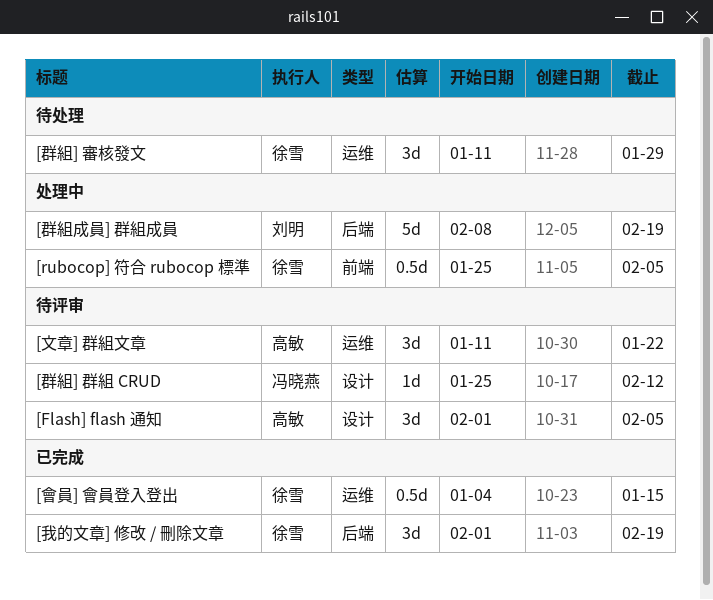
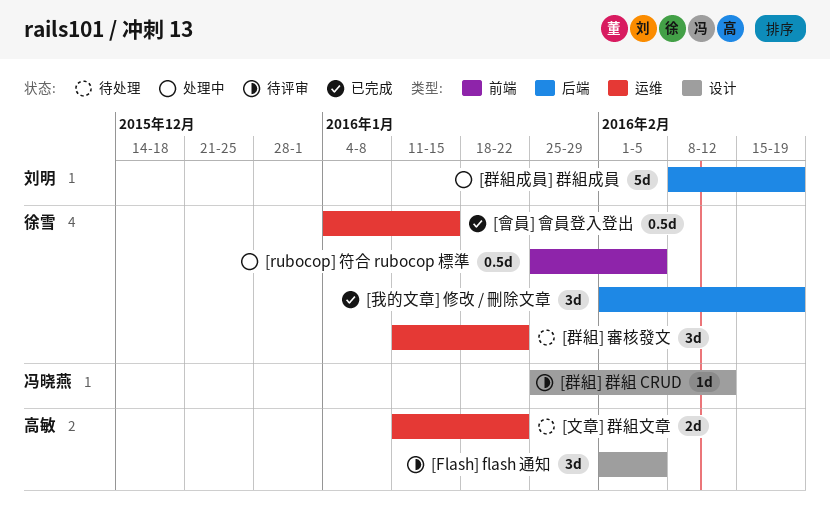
[文章] 群組文章, status: 待评审 -> 待处理
[文章] 群組文章, estimate: 3d -> 2d
[群組] 審核發文, due: Jan 29 -> Jan 22

